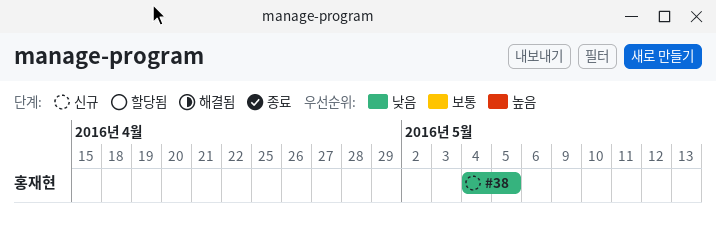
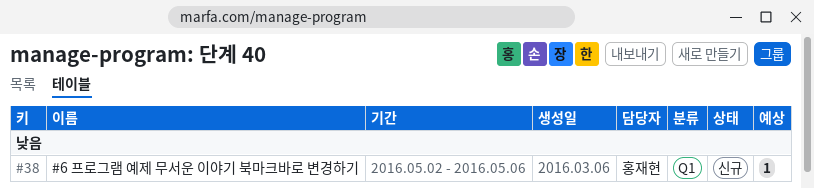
#38, start: May 4 -> May 2
#38, due: May 5 -> May 6

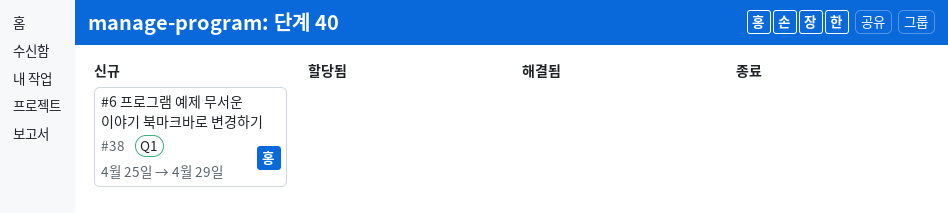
#38, start: May 2 -> Apr 25
#38, due: May 6 -> Apr 29

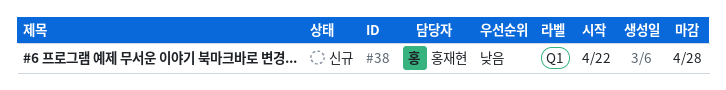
#38, start: Apr 25 -> Apr 22
#38, due: Apr 29 -> Apr 28

